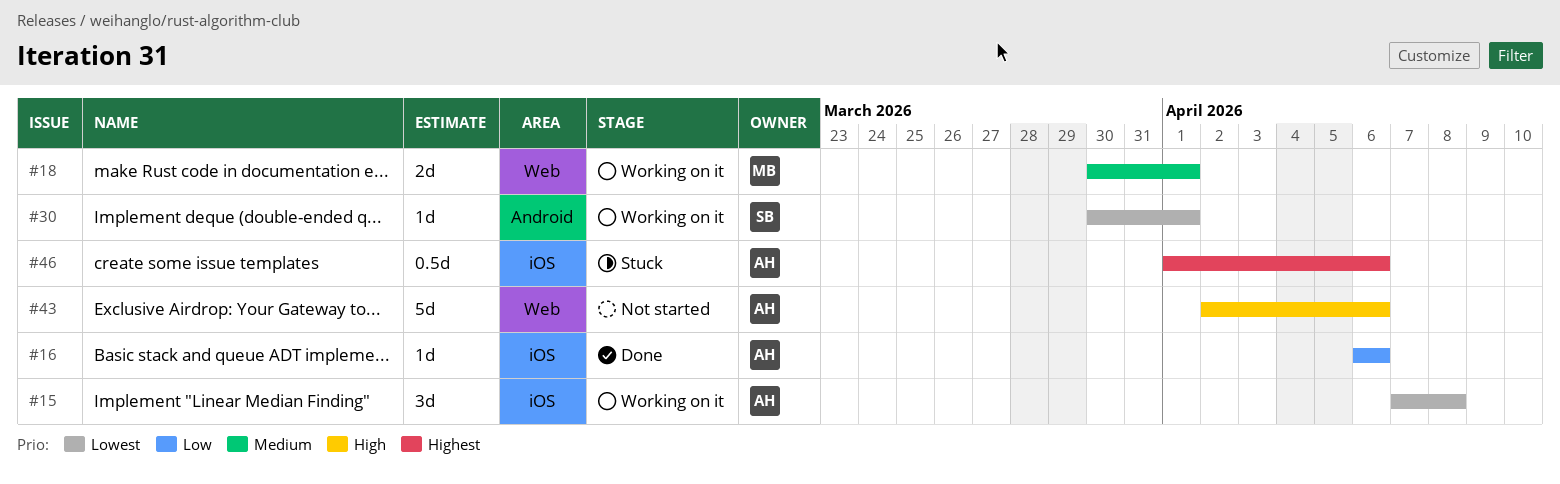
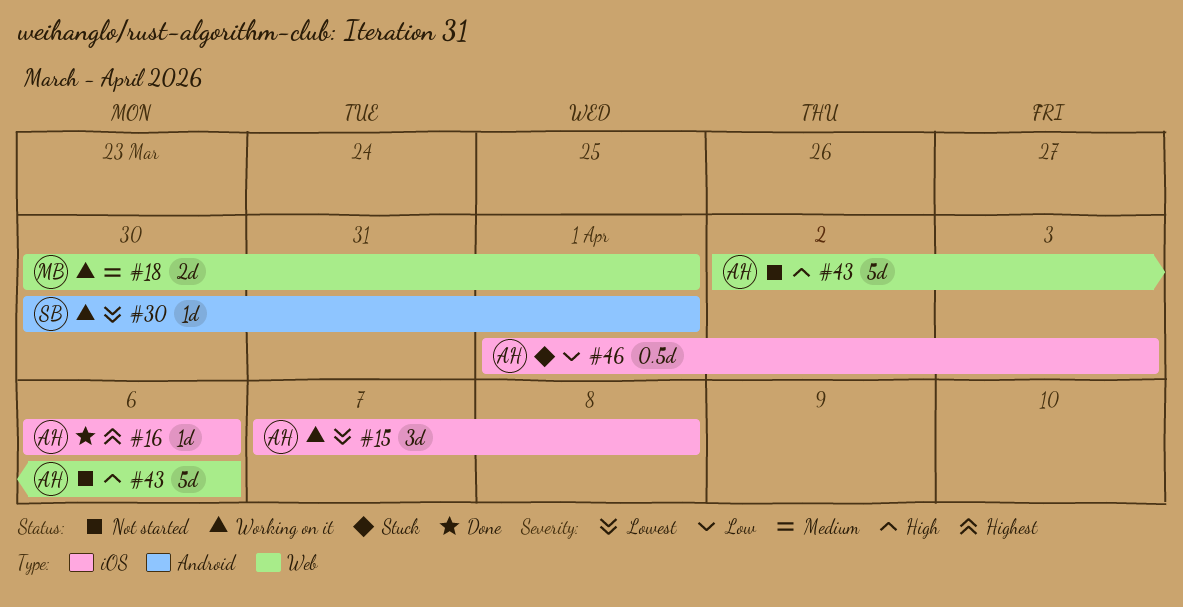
#16, priority: Low -> Highest
#46, priority: Highest -> Low
#46, due: Apr 6 -> Apr 3

